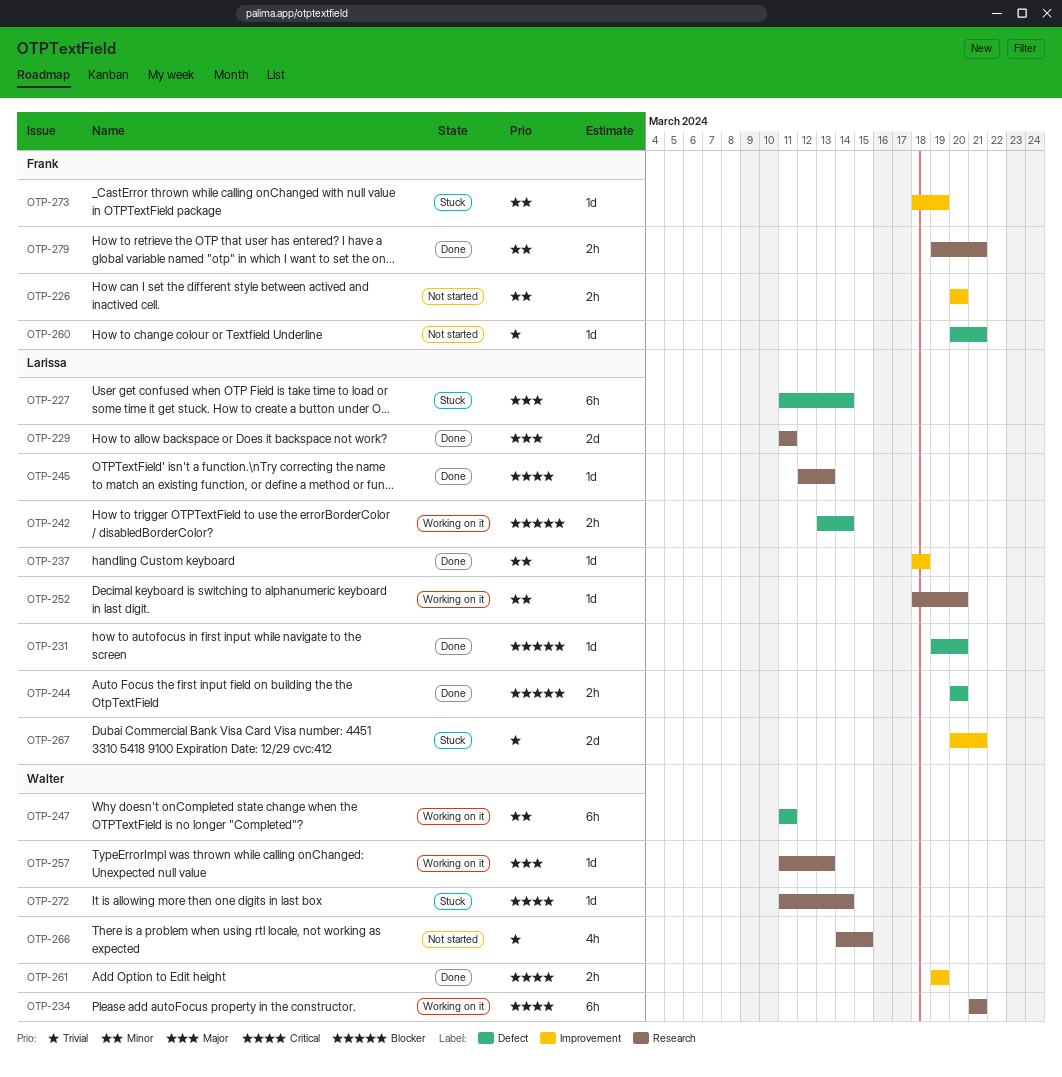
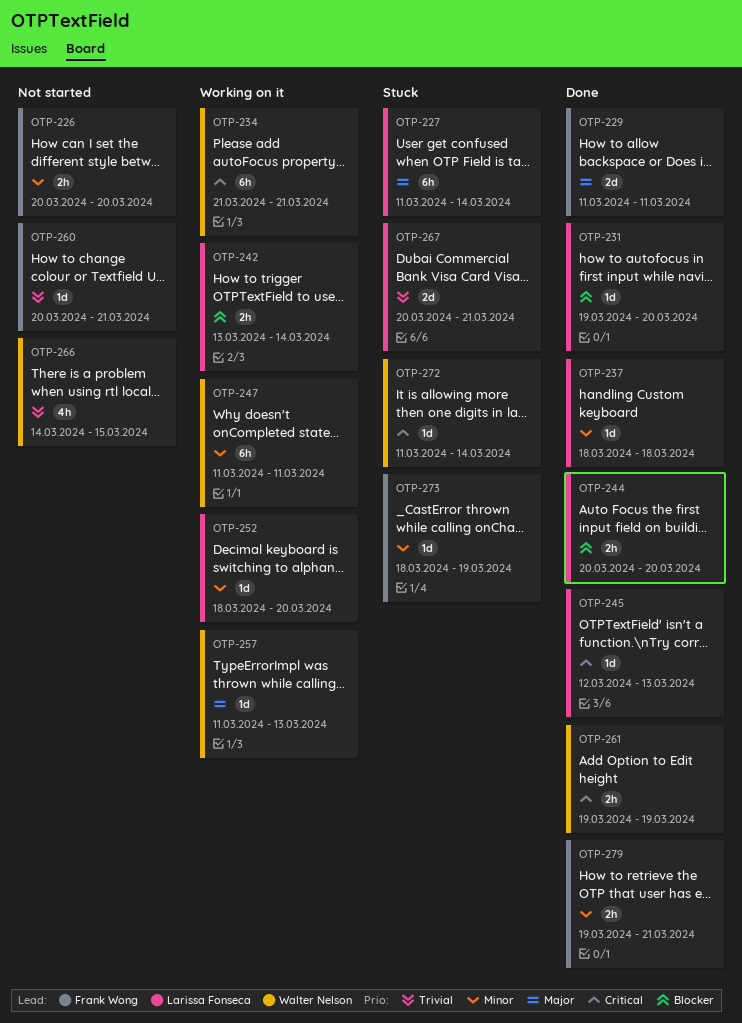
OTP-229, owner: Larissa Fonseca -> Frank Wong

